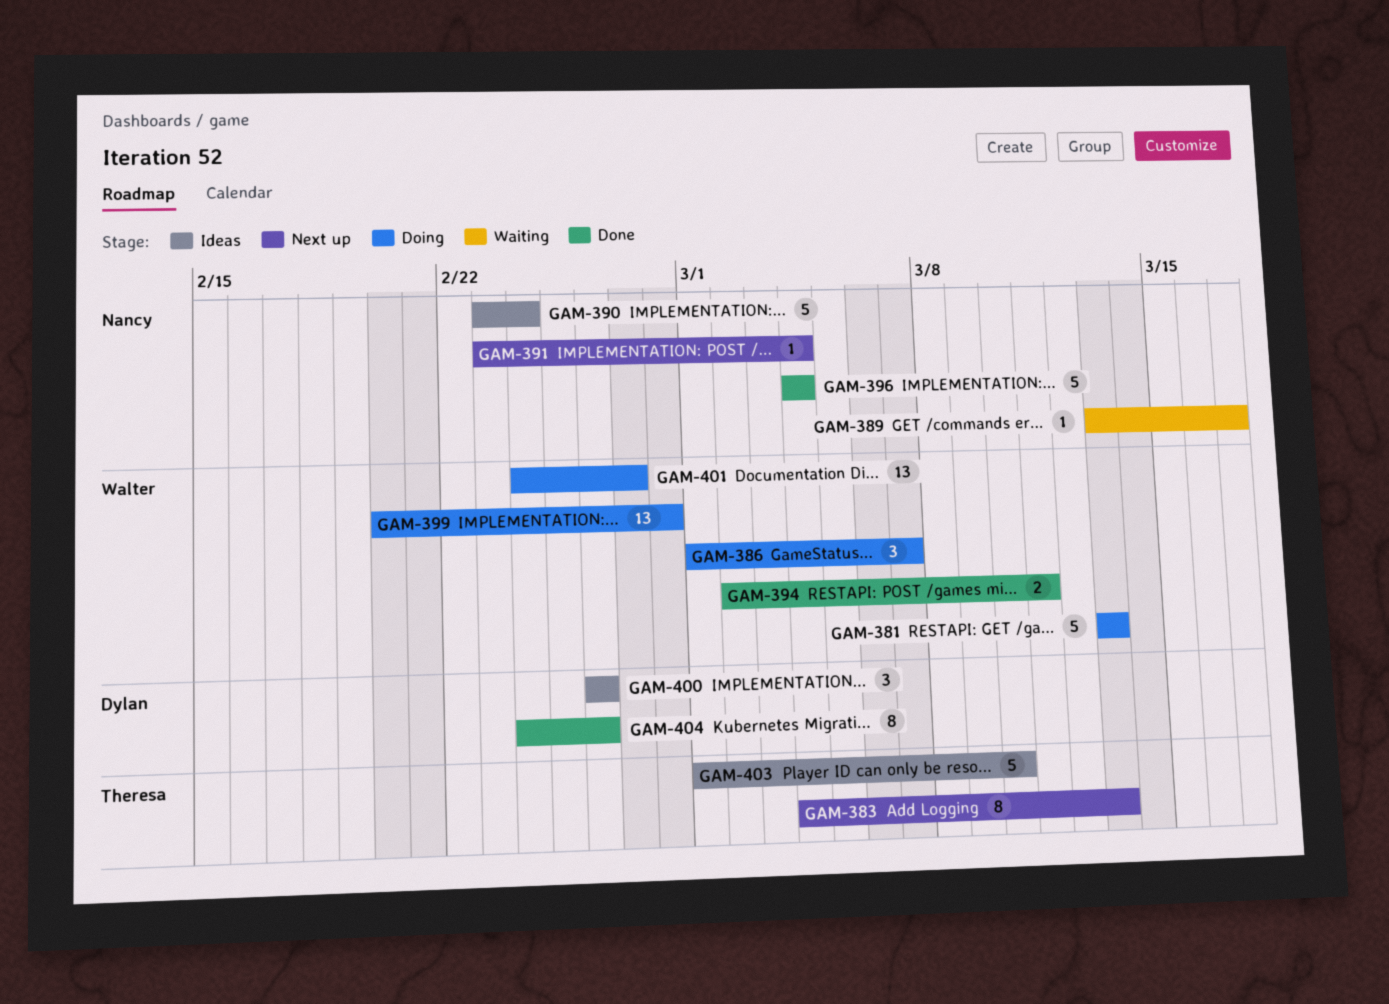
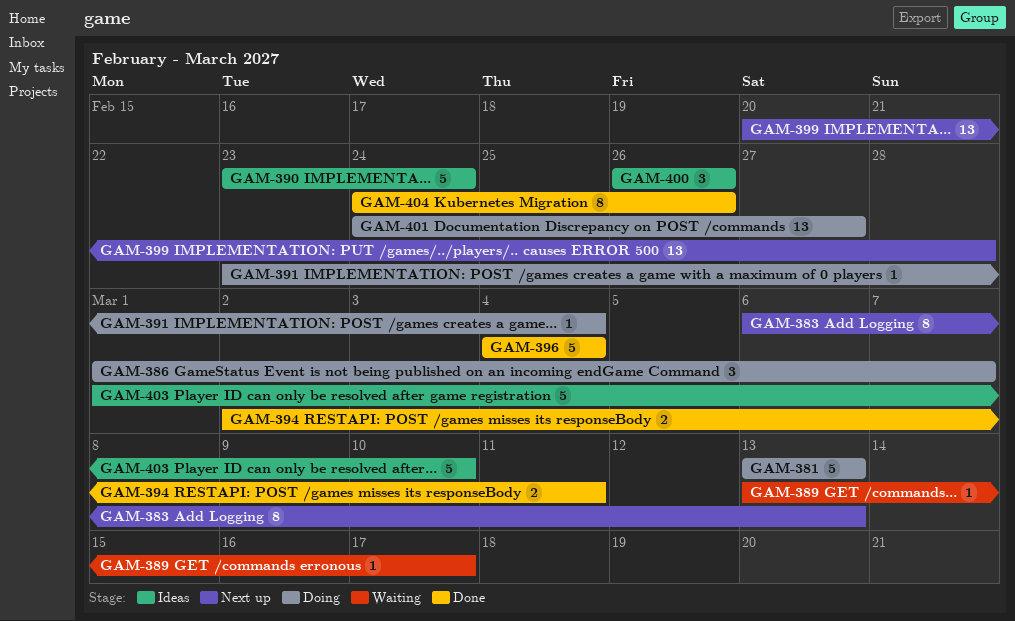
GAM-383, start: Mar 4 -> Mar 6
GAM-391, status: Next up -> Doing
GAM-399, status: Doing -> Next up

